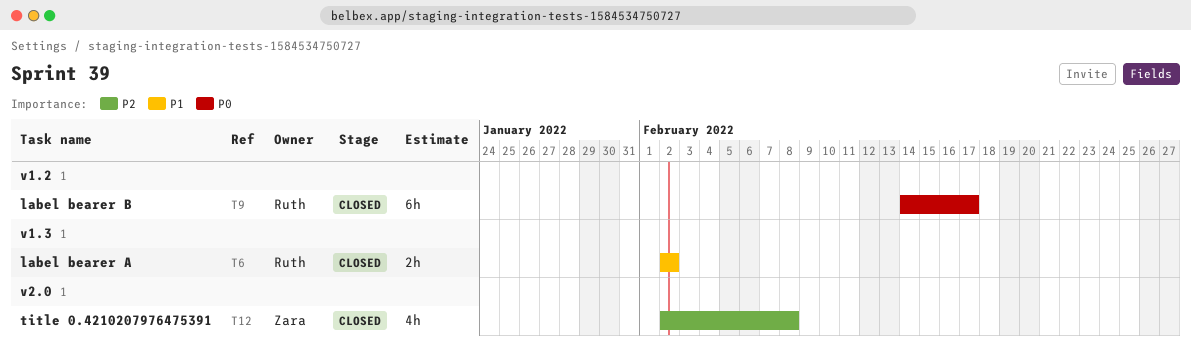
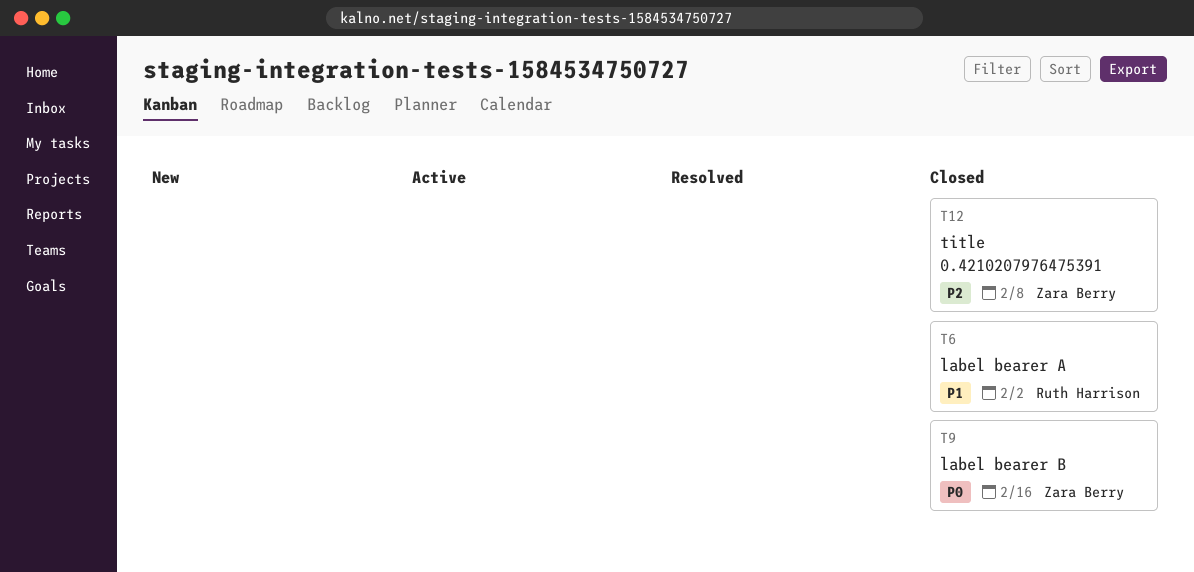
T9, owner: Ruth Harrison -> Zara Berry
T9, due: Feb 17 -> Feb 16

